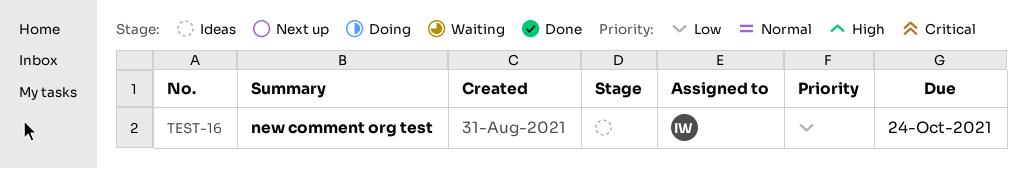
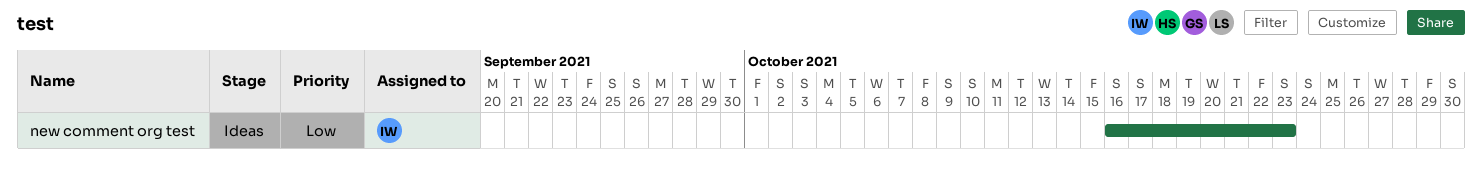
new comment org test, due: Oct 24 -> Oct 23

